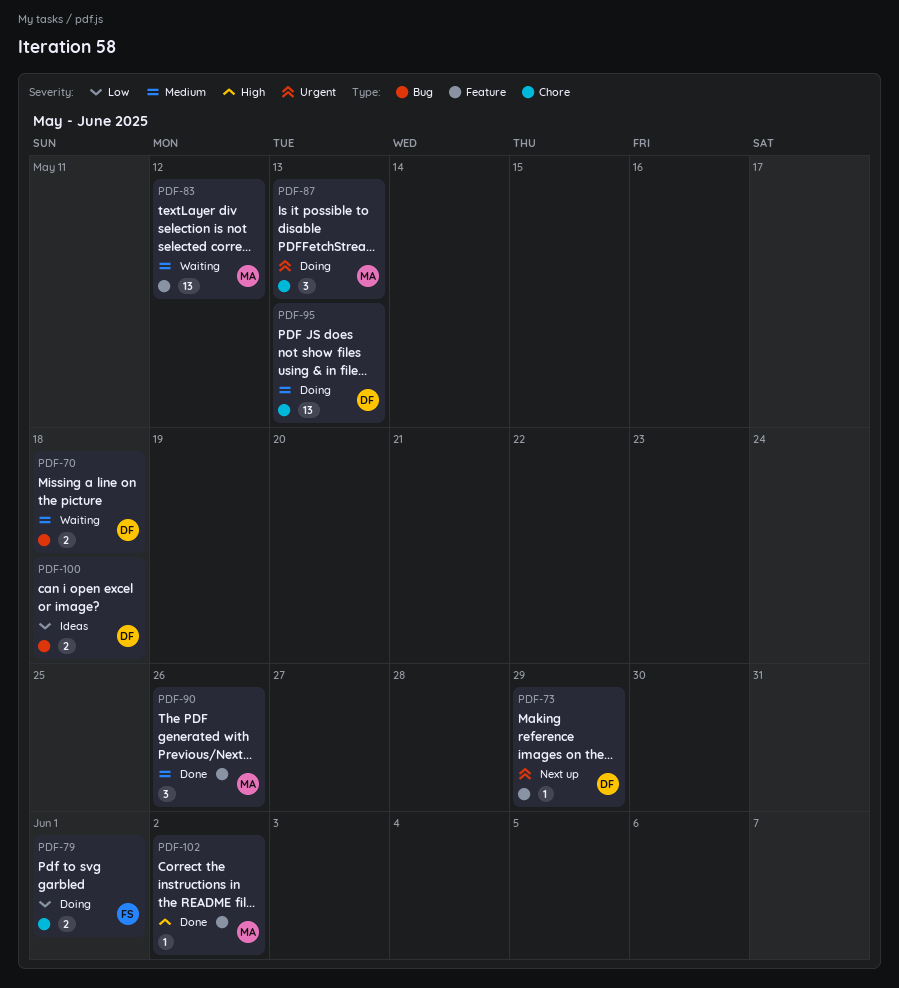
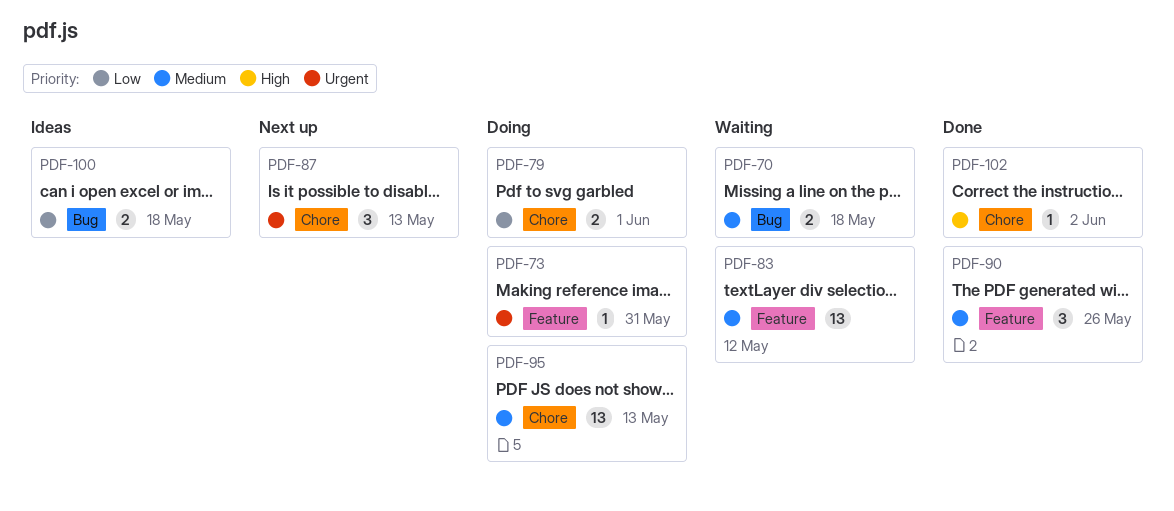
PDF-73, status: Next up -> Doing
PDF-73, due: May 29 -> May 31
PDF-87, status: Doing -> Next up
PDF-102, label: Feature -> Chore

